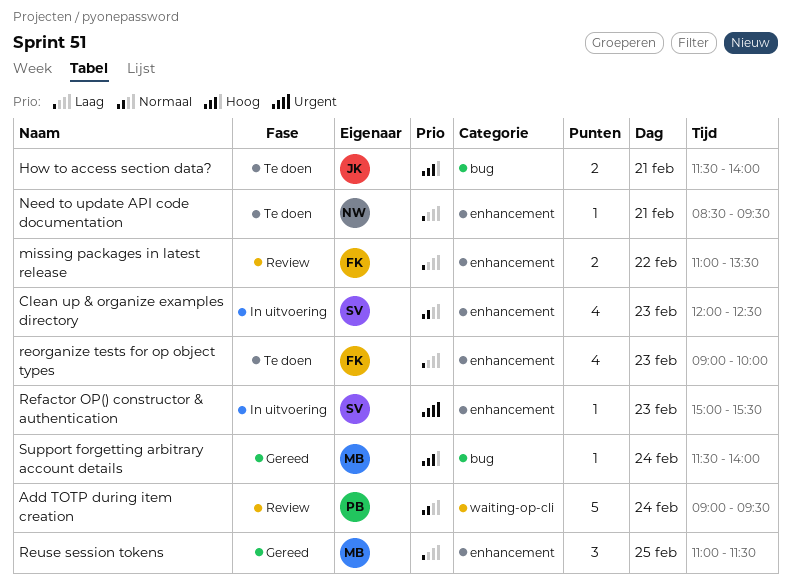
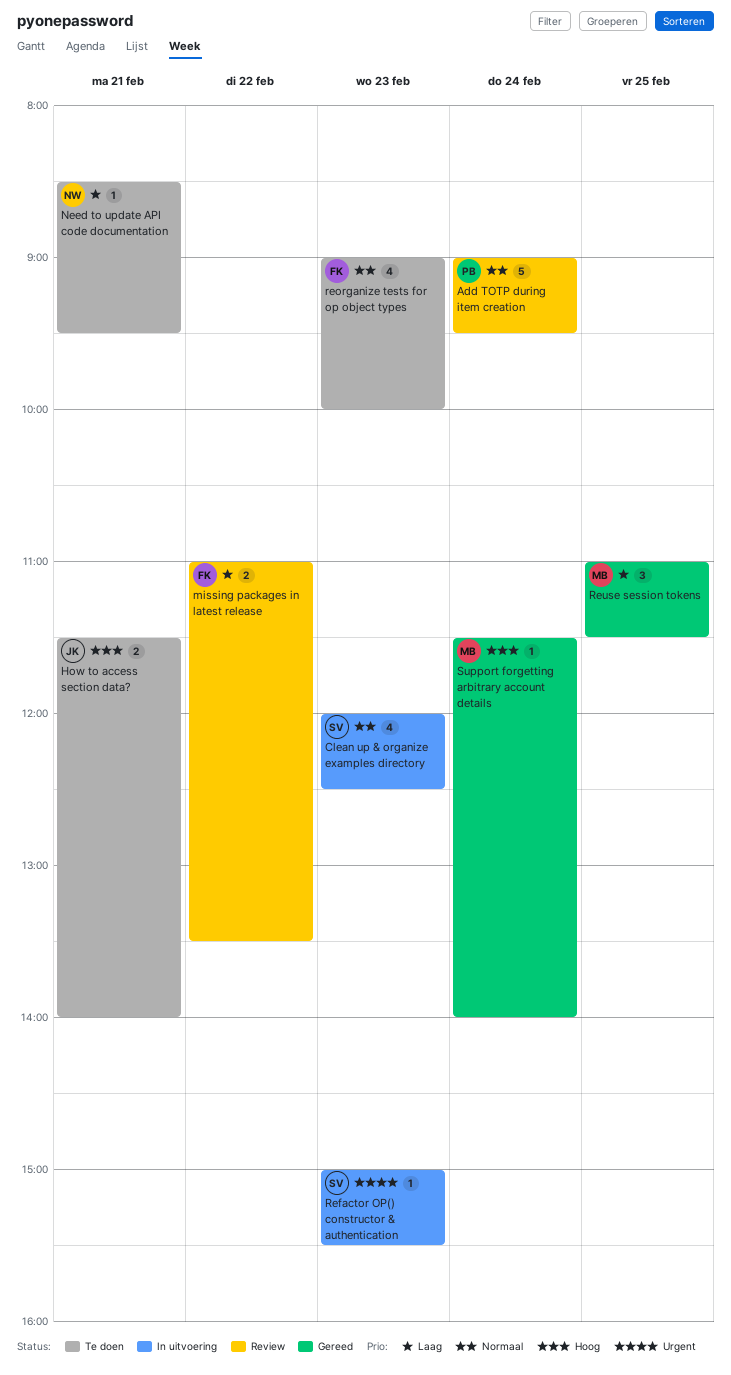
reorganize tests for op object types, priority: Laag -> Normaal

